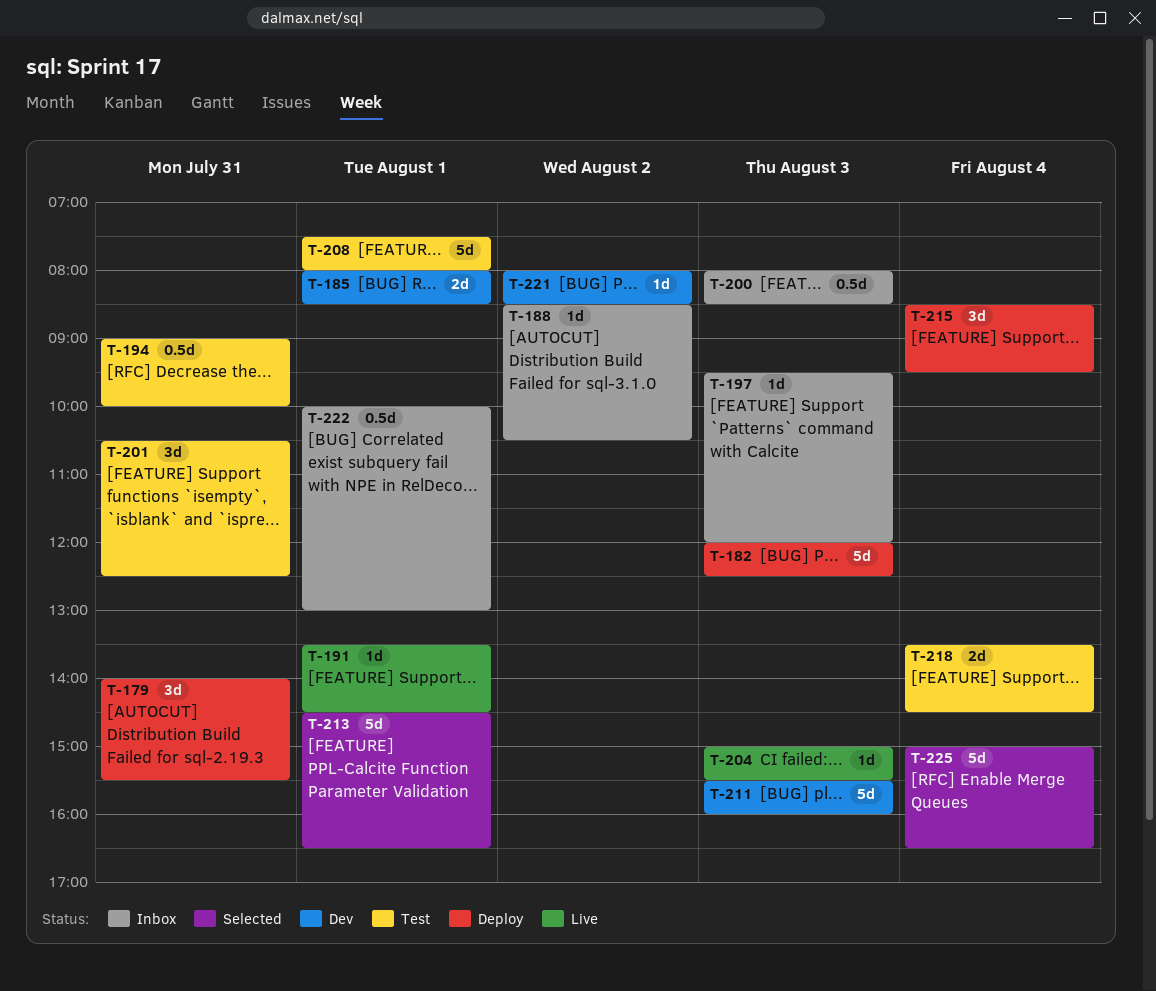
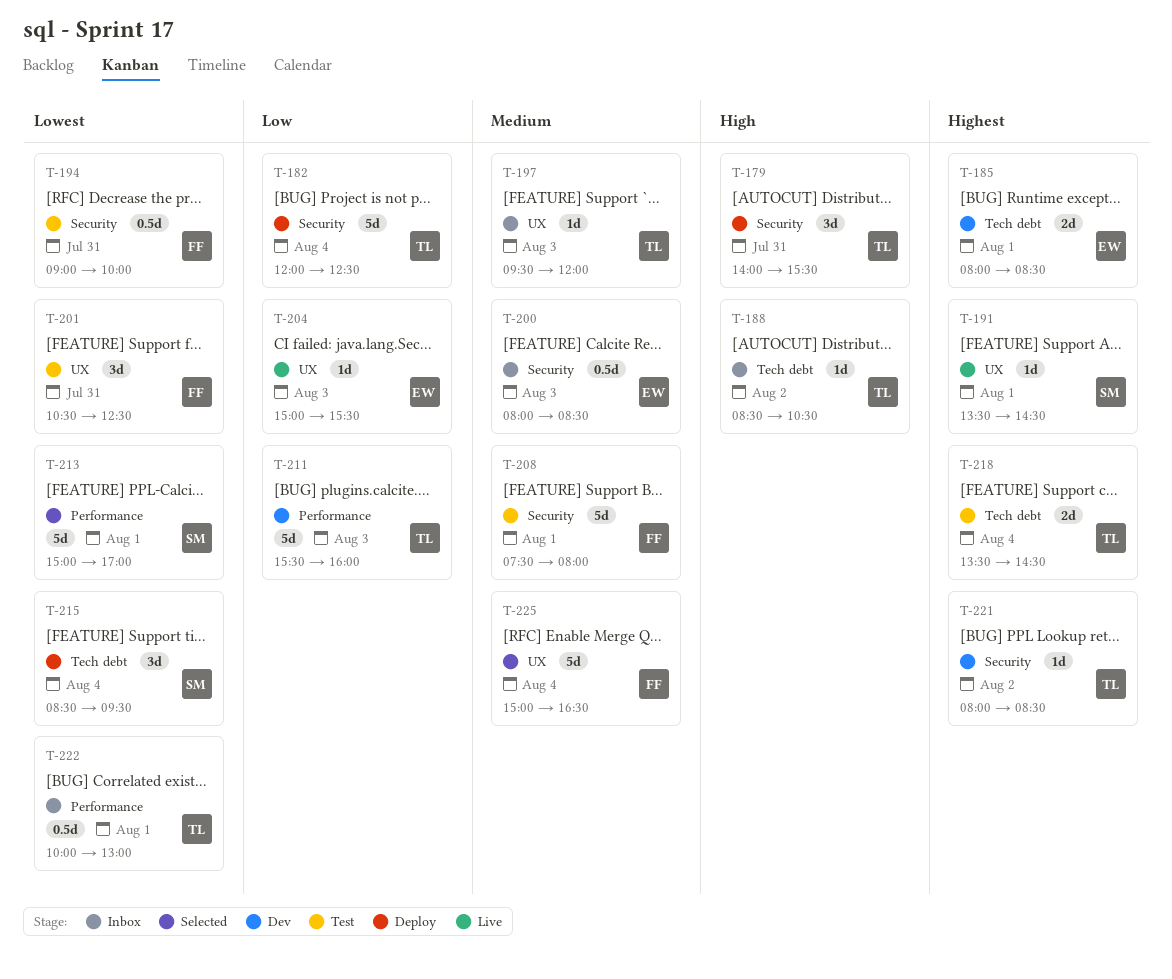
T-182, day: Aug 3 -> Aug 4
T-213, begins: 14:30 -> 15:00
T-213, ends: 16:30 -> 17:00

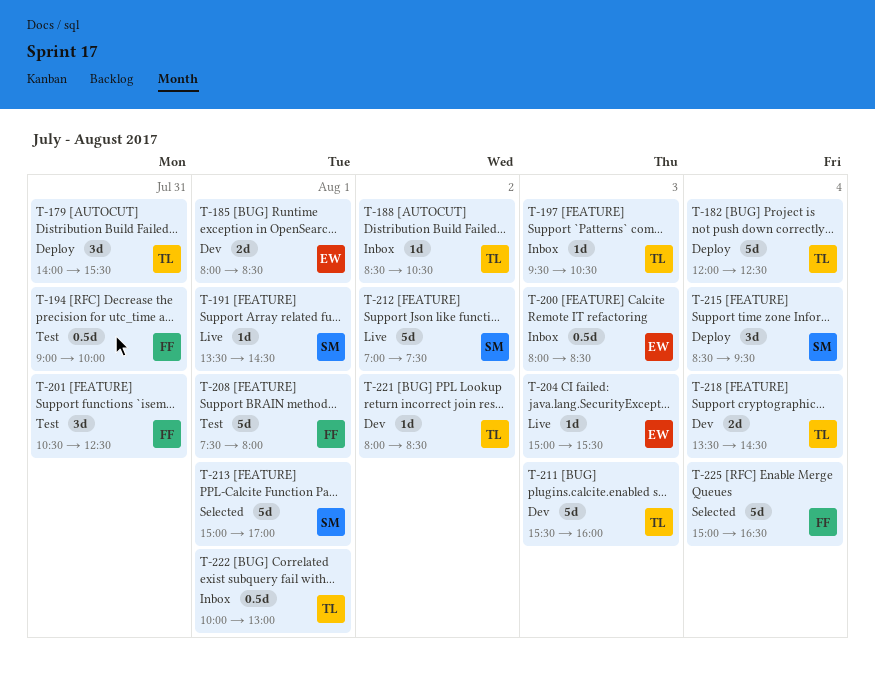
T-197, ends: 12:00 -> 10:30
T-212: none -> present
T-218, status: Test -> Dev

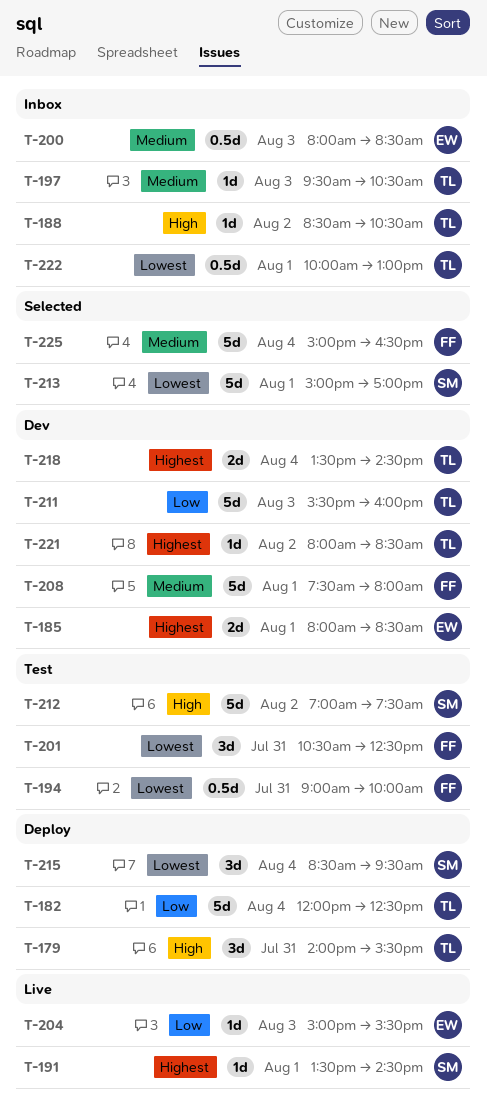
T-208, status: Test -> Dev
T-212, status: Live -> Test

